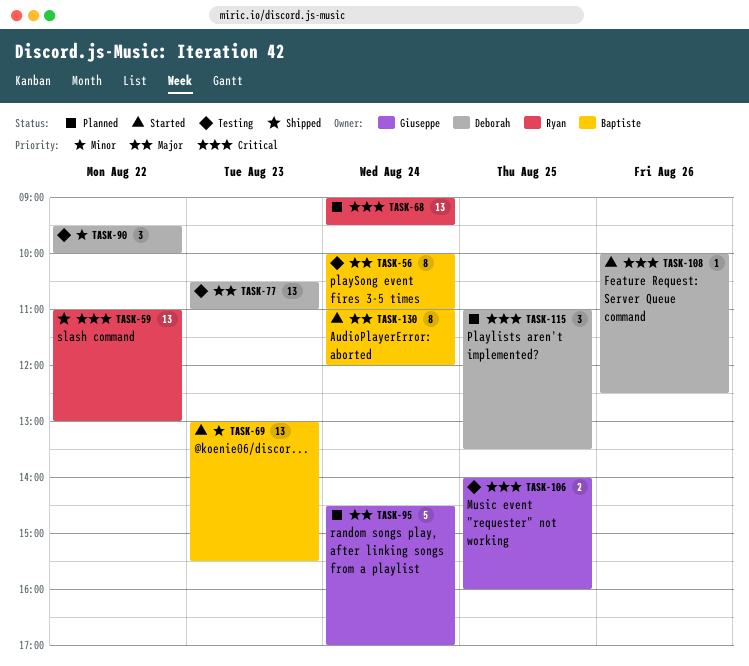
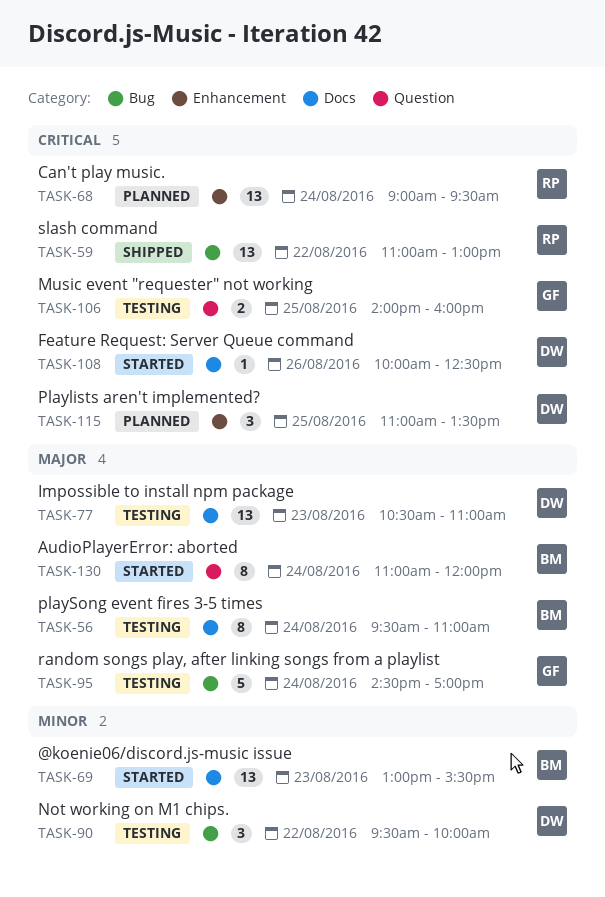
TASK-56, begins: 10:00 -> 09:30
TASK-95, status: Planned -> Testing

